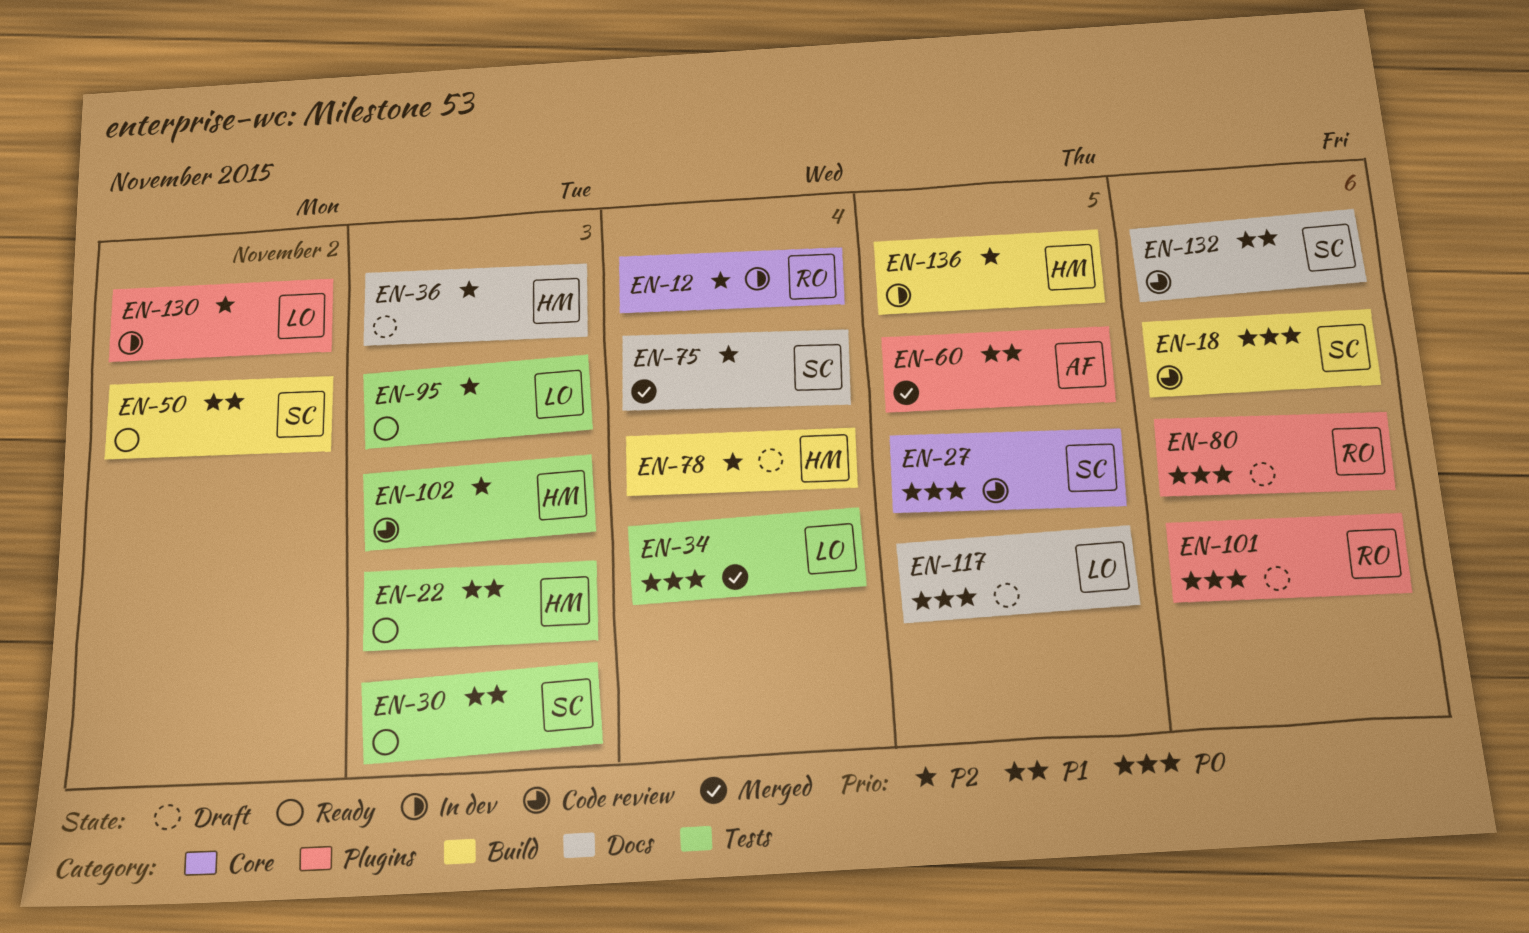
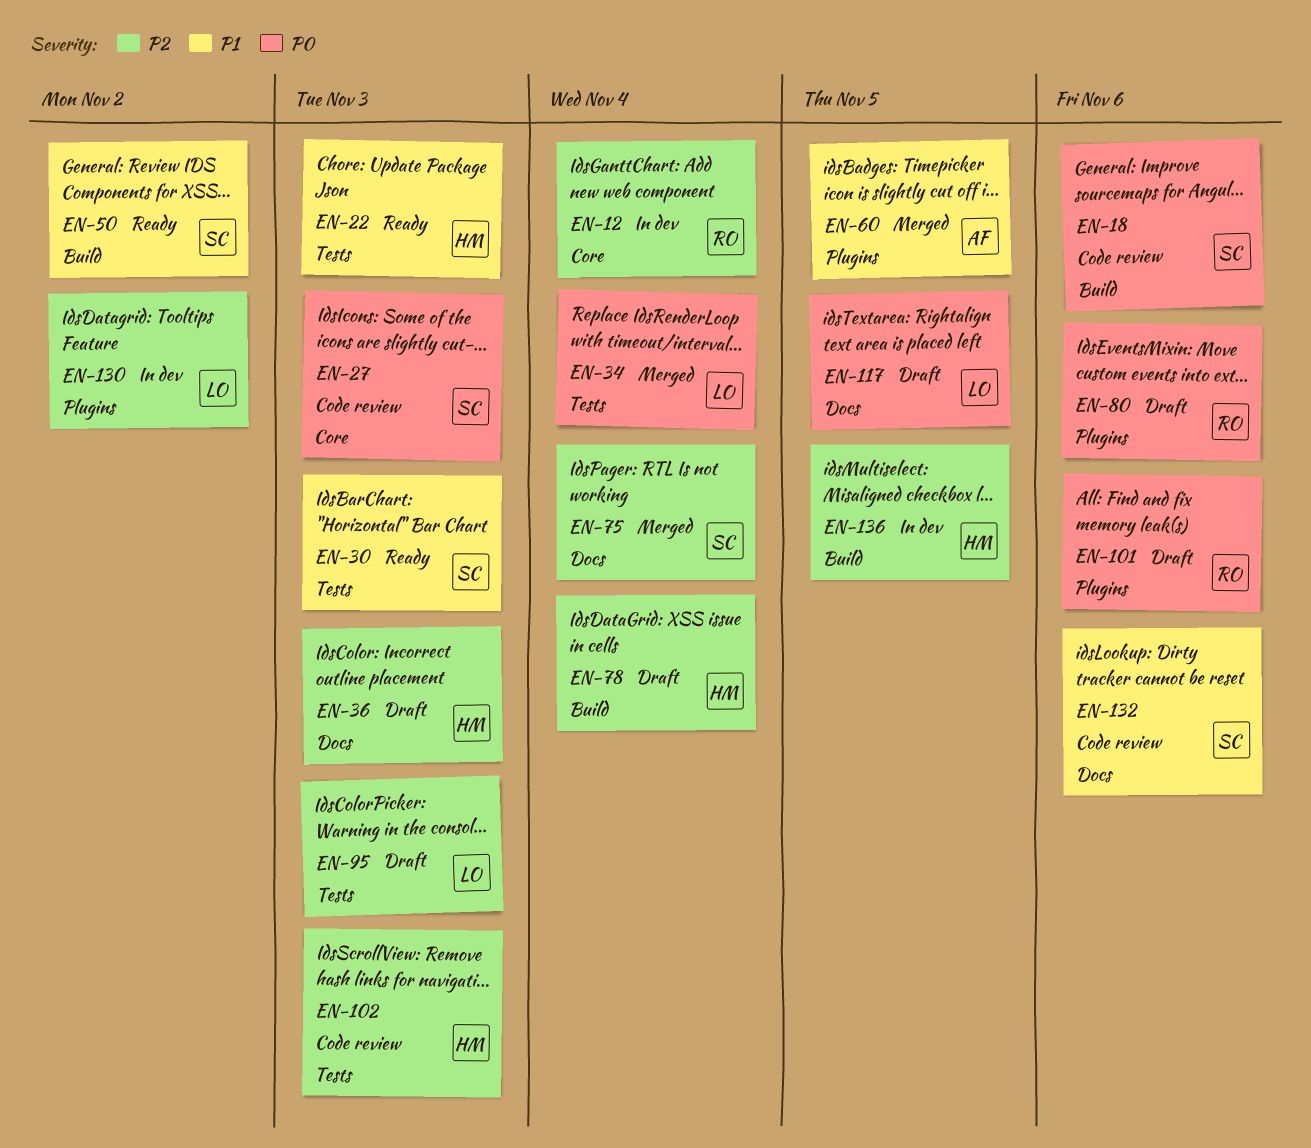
EN-27, due: Nov 5 -> Nov 3
EN-95, status: Ready -> Draft

